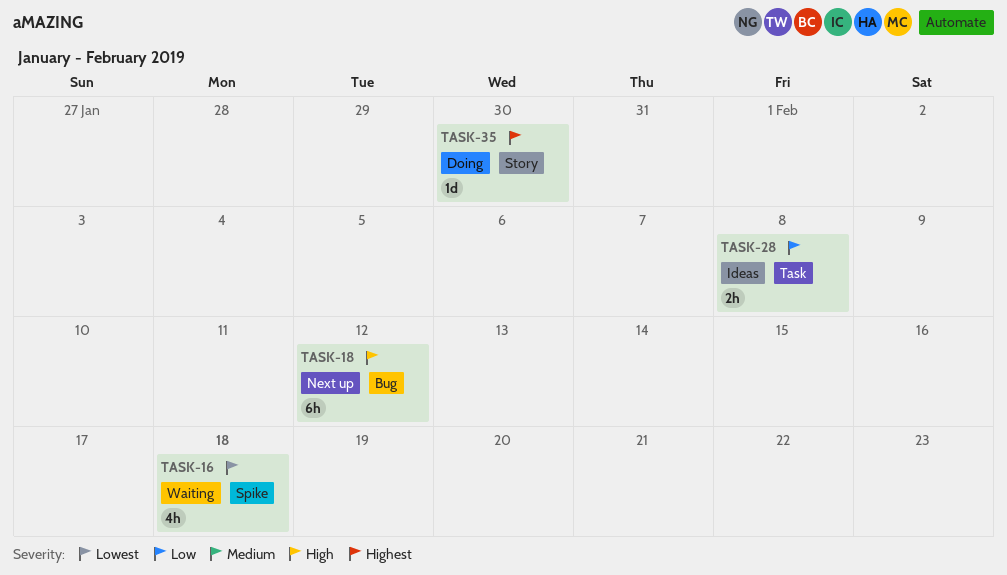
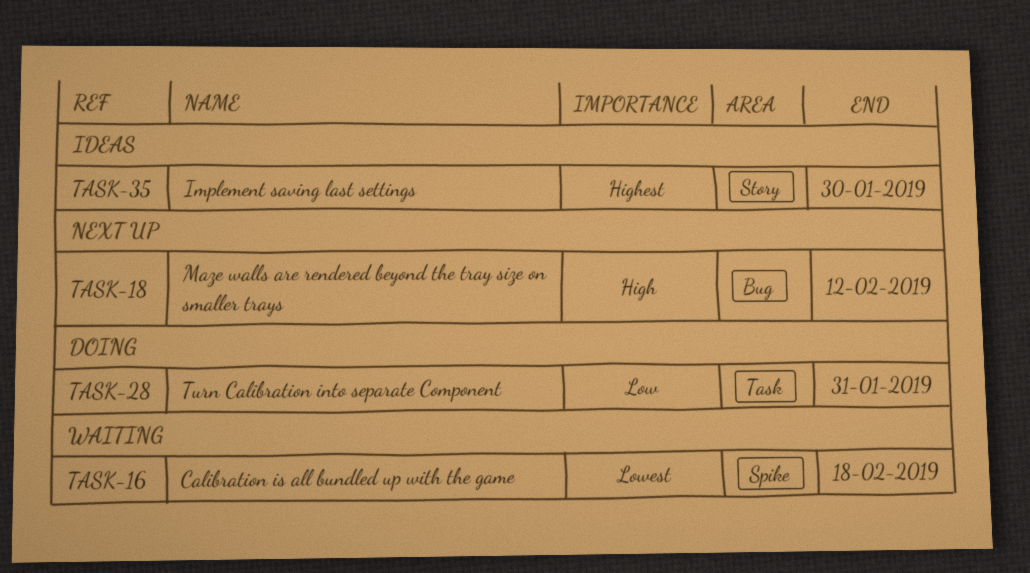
TASK-28, status: Ideas -> Doing
TASK-28, due: Feb 8 -> Jan 31
TASK-35, status: Doing -> Ideas

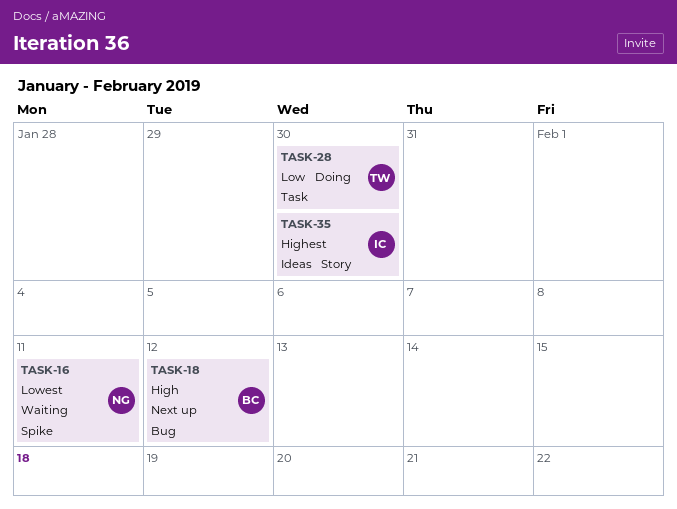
TASK-16, due: Feb 18 -> Feb 11
TASK-28, due: Jan 31 -> Jan 30

